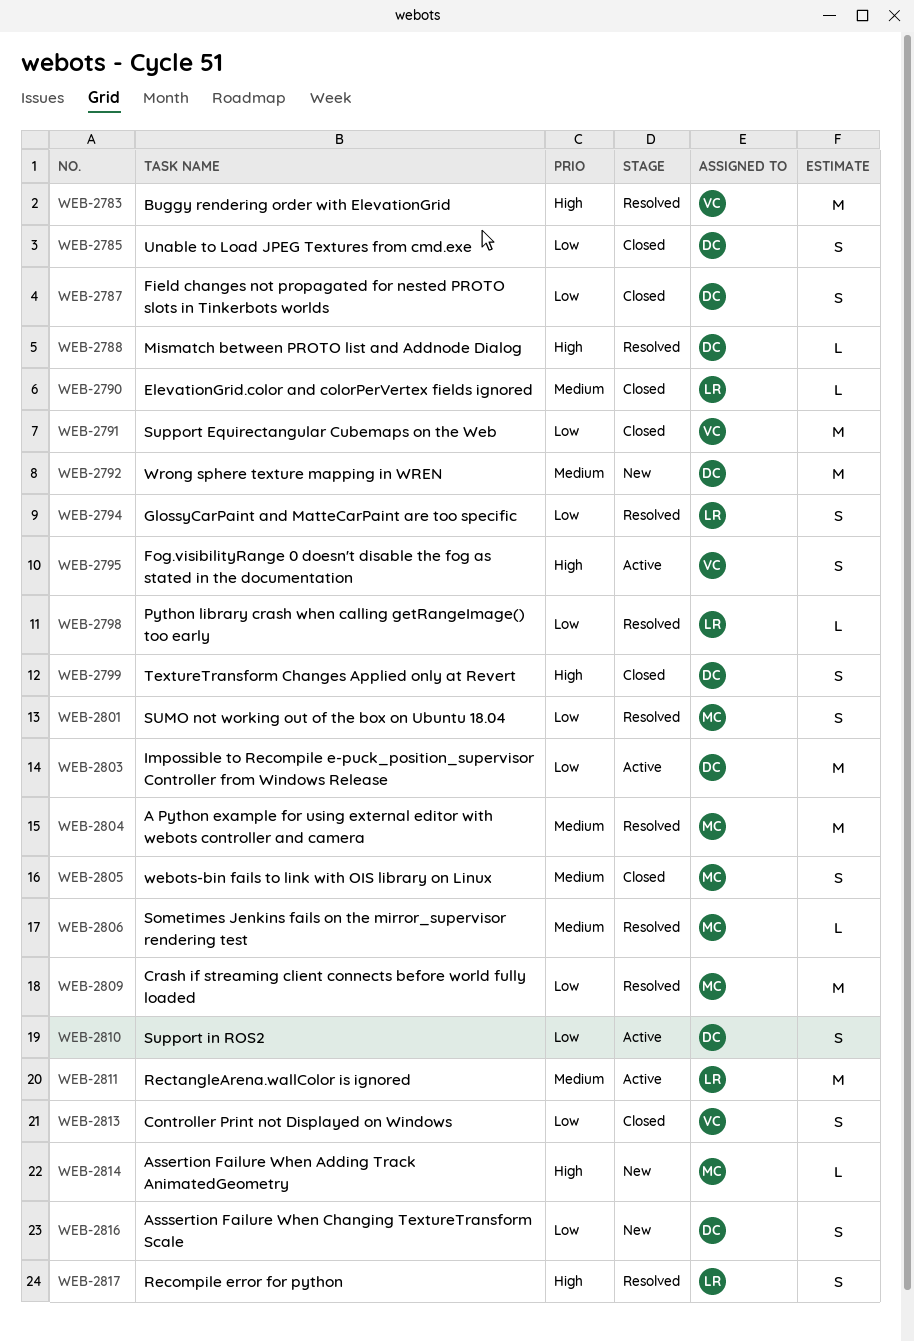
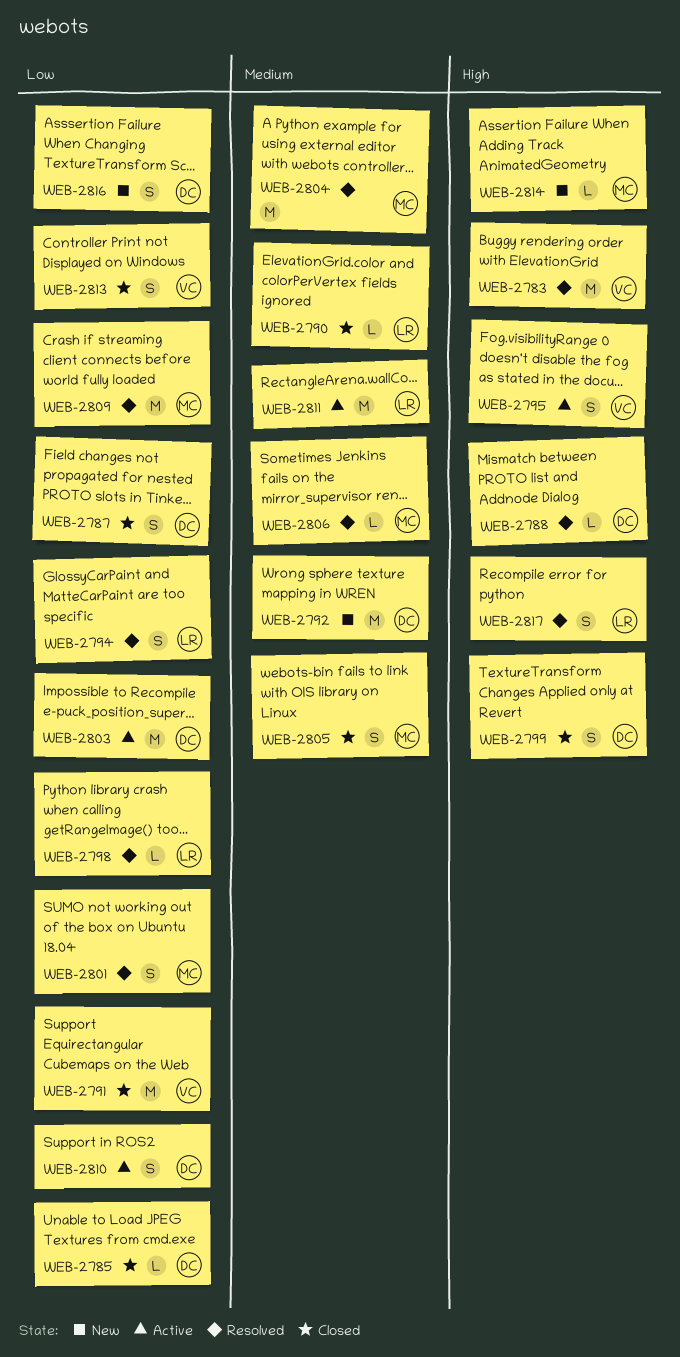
WEB-2785, estimate: S -> L

